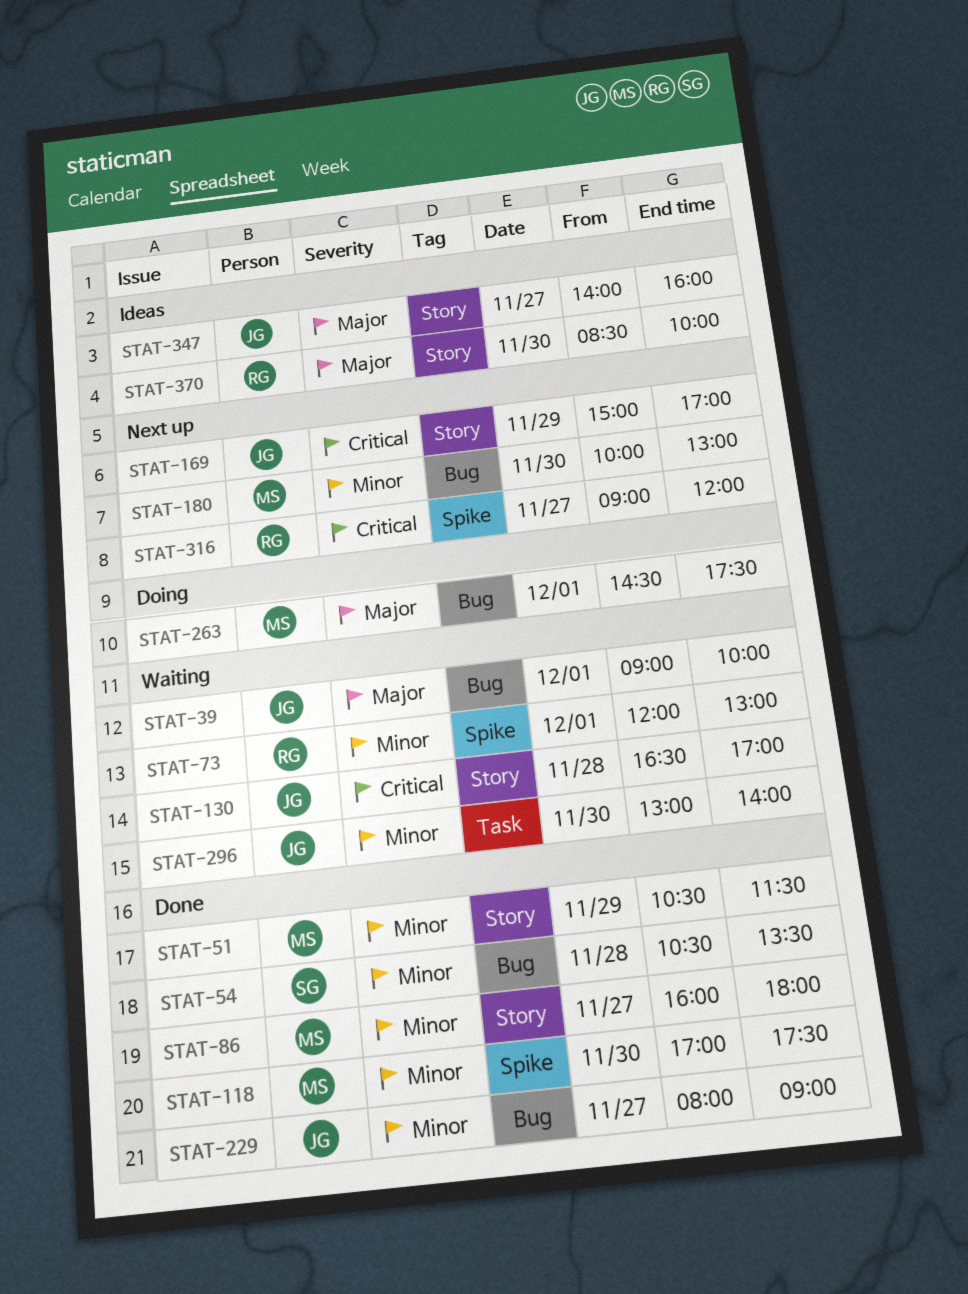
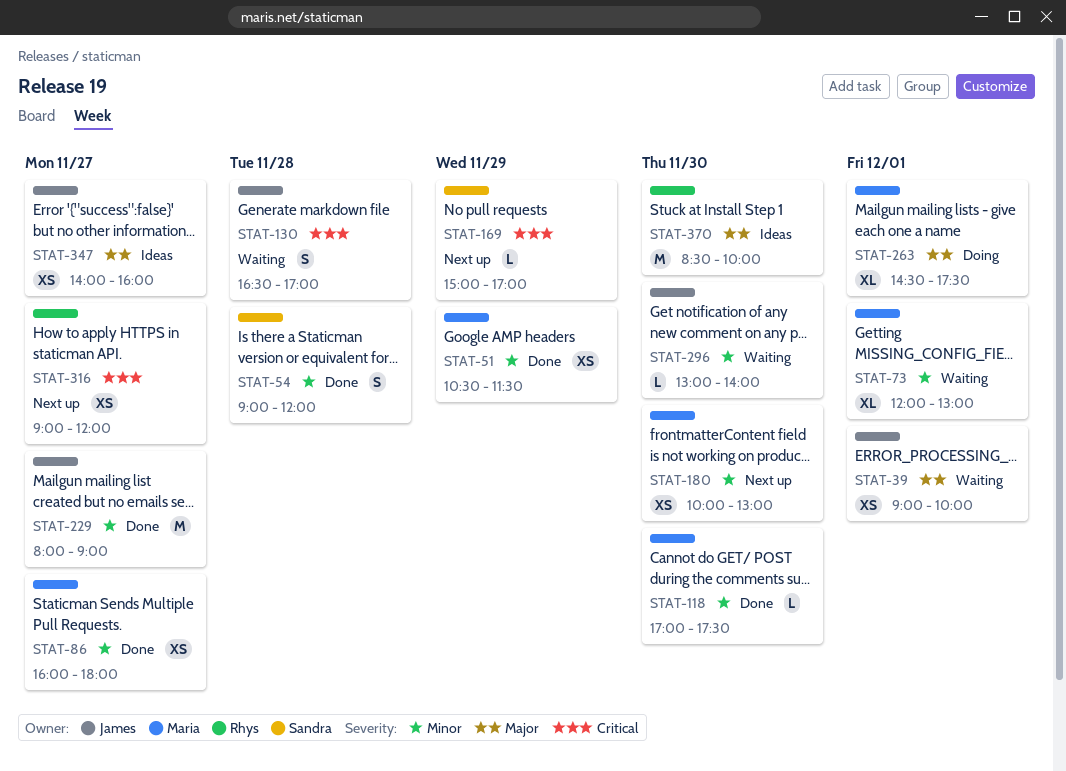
STAT-54, begins: 10:30 -> 09:00
STAT-54, ends: 13:30 -> 12:00
STAT-73, owner: Rhys -> Maria
STAT-169, owner: James -> Sandra

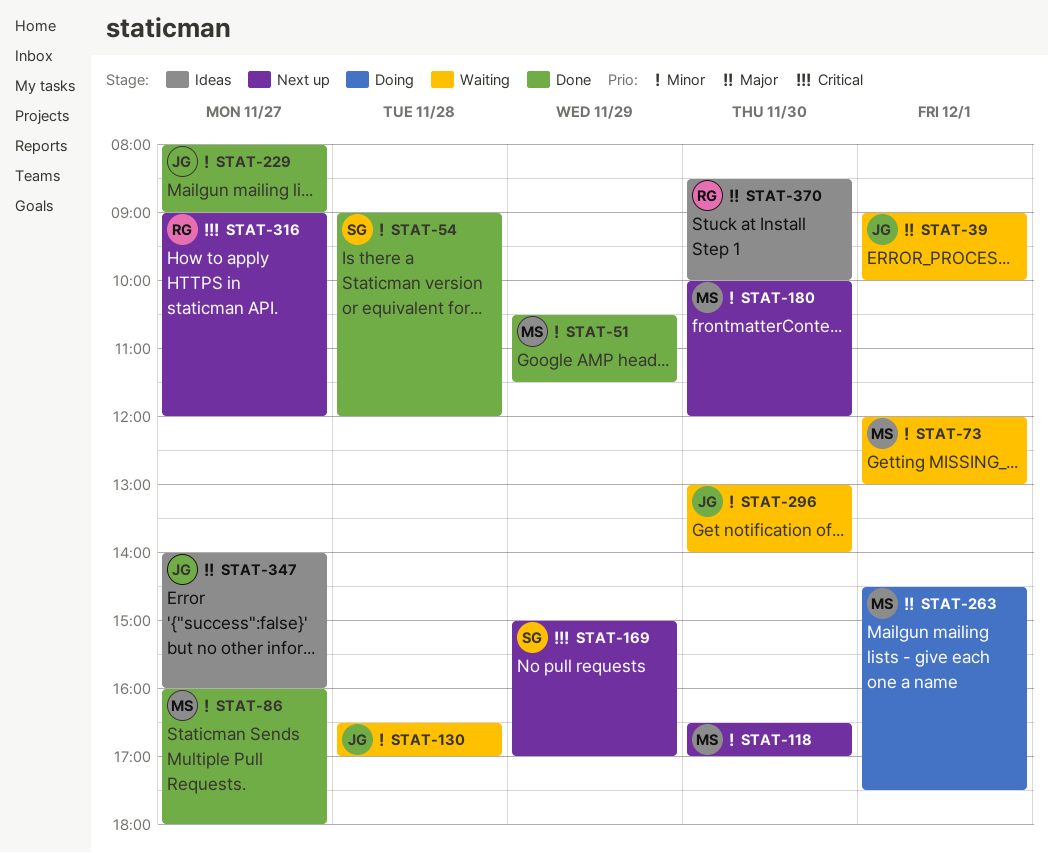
STAT-118, status: Done -> Next up
STAT-118, begins: 17:00 -> 16:30
STAT-118, ends: 17:30 -> 17:00
STAT-130, priority: Critical -> Minor
STAT-180, ends: 13:00 -> 12:00

